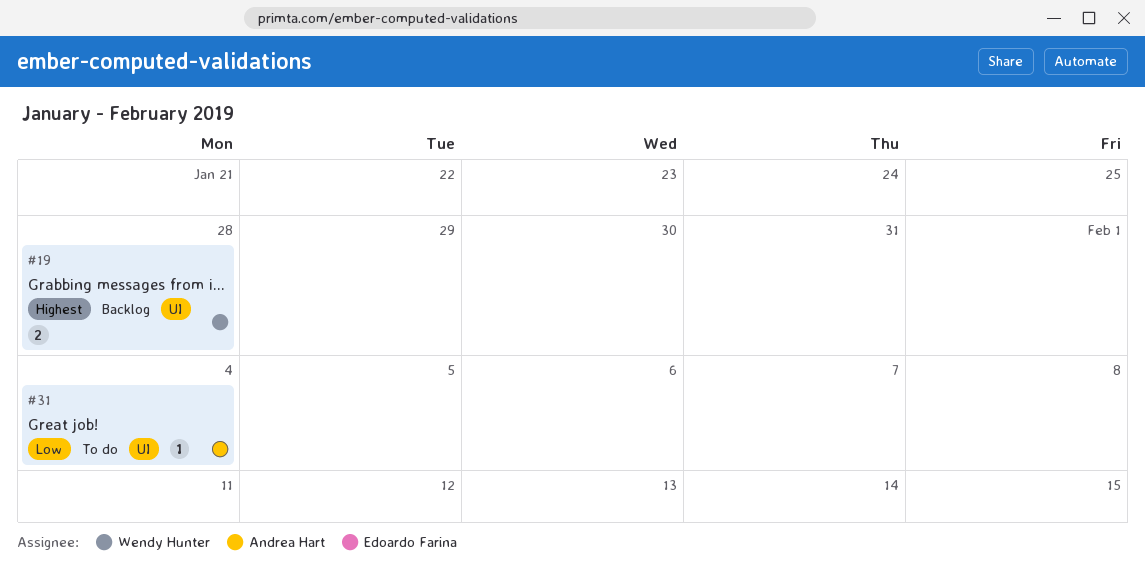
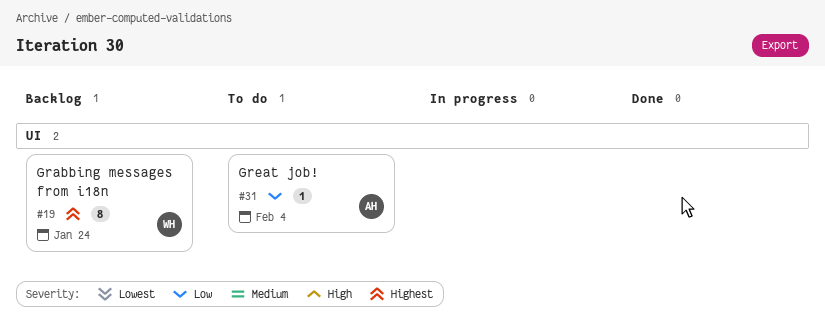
#19, estimate: 2 -> 8
#19, due: Jan 28 -> Jan 24

